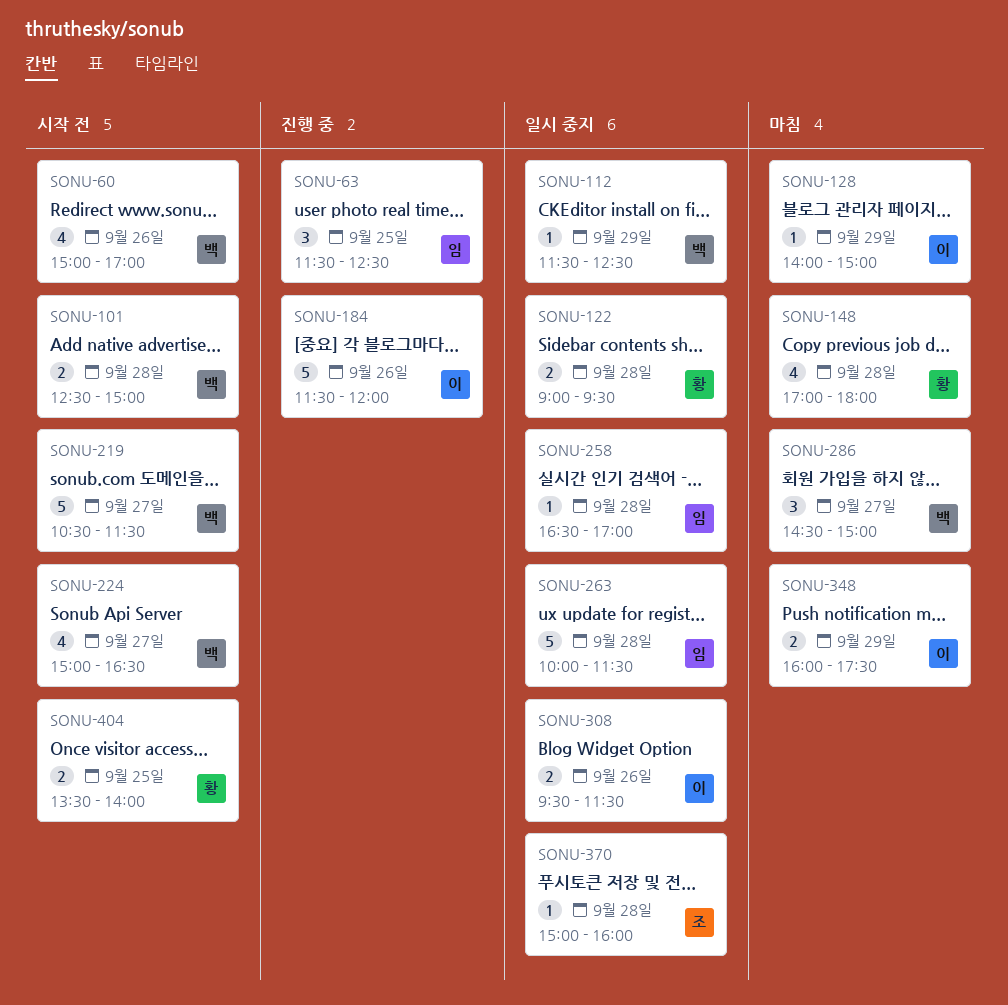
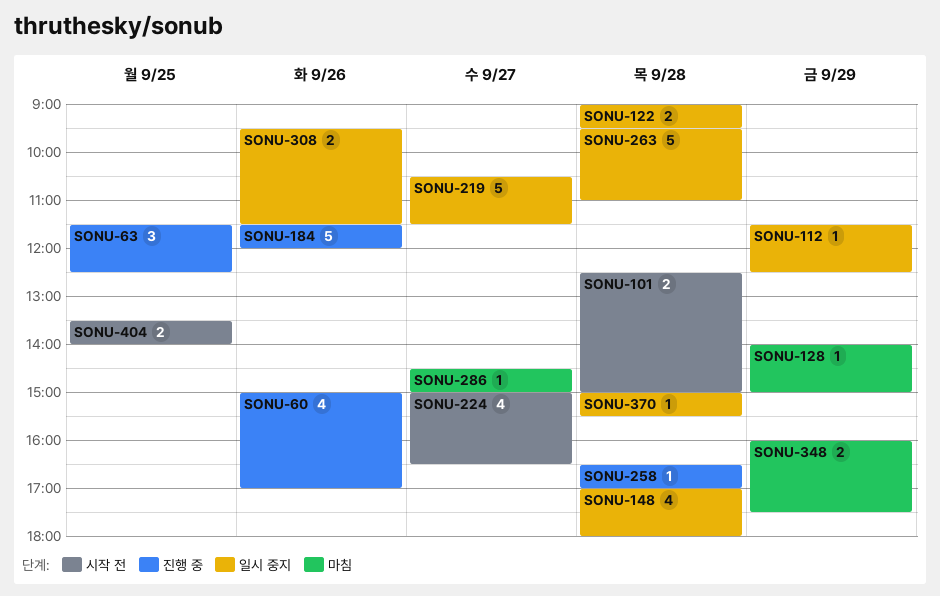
SONU-60, status: 시작 전 -> 진행 중
SONU-148, status: 마침 -> 일시 중지
SONU-219, status: 시작 전 -> 일시 중지
SONU-258, status: 일시 중지 -> 진행 중
SONU-263, begins: 10:00 -> 09:30
SONU-263, ends: 11:30 -> 11:00
SONU-286, estimate: 3 -> 1
SONU-370, ends: 16:00 -> 15:30

